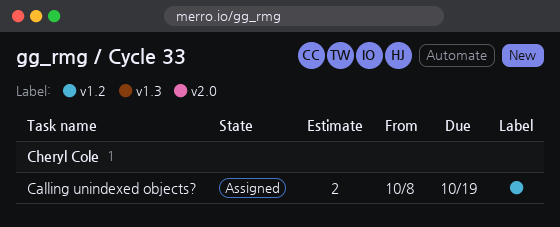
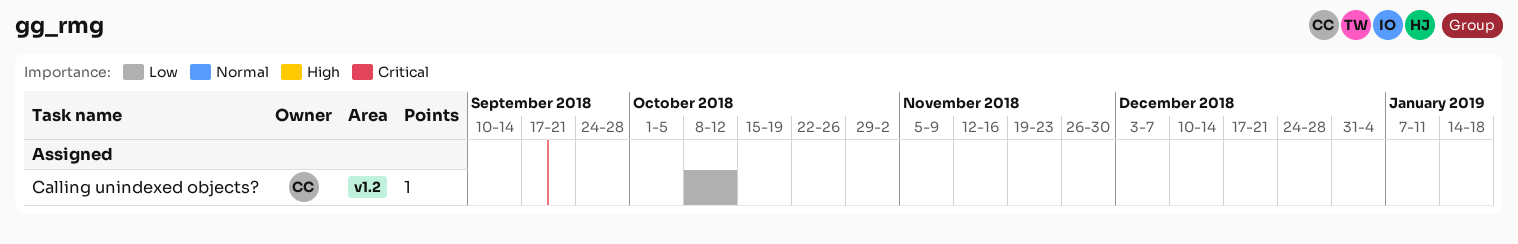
Calling unindexed objects?, estimate: 2 -> 1
Calling unindexed objects?, due: Oct 19 -> Oct 12

